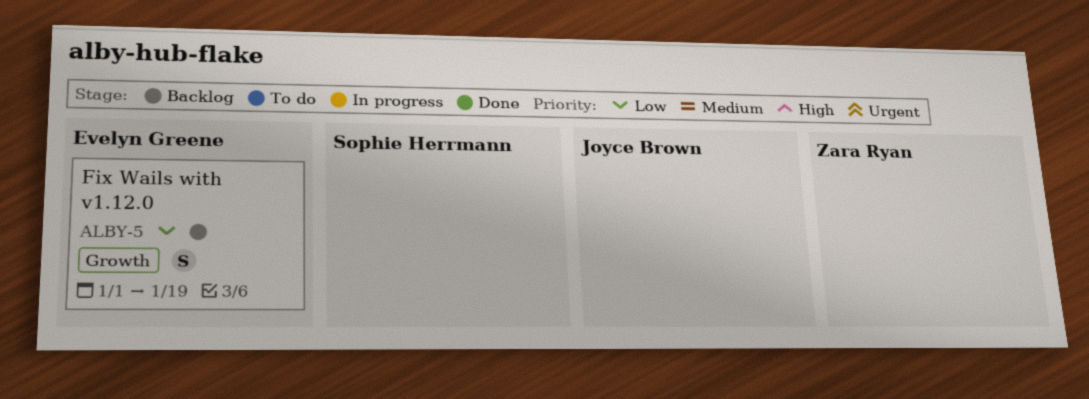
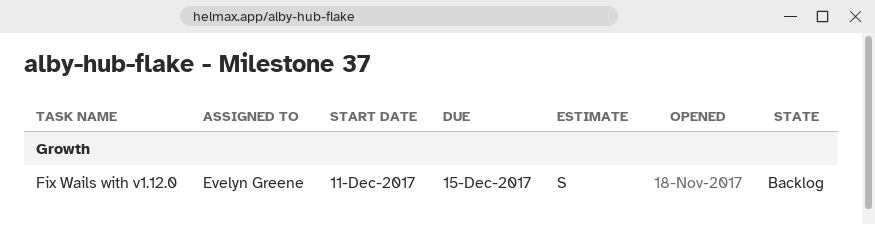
Fix Wails with v1.12.0, start: Jan 1 -> Dec 11
Fix Wails with v1.12.0, due: Jan 19 -> Dec 15

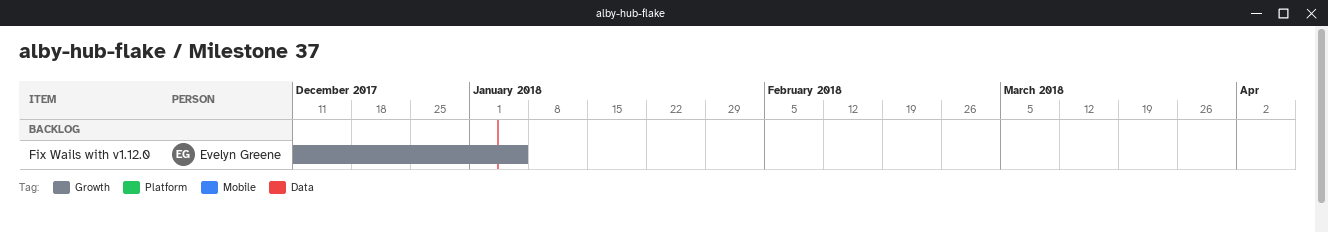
Fix Wails with v1.12.0, due: Dec 15 -> Jan 5

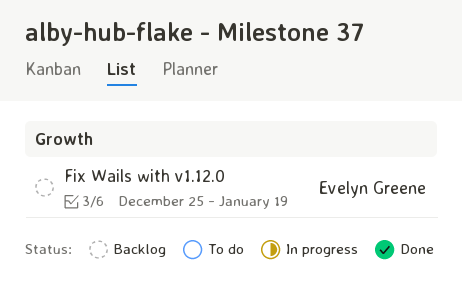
Fix Wails with v1.12.0, start: Dec 11 -> Dec 25
Fix Wails with v1.12.0, due: Jan 5 -> Jan 19

